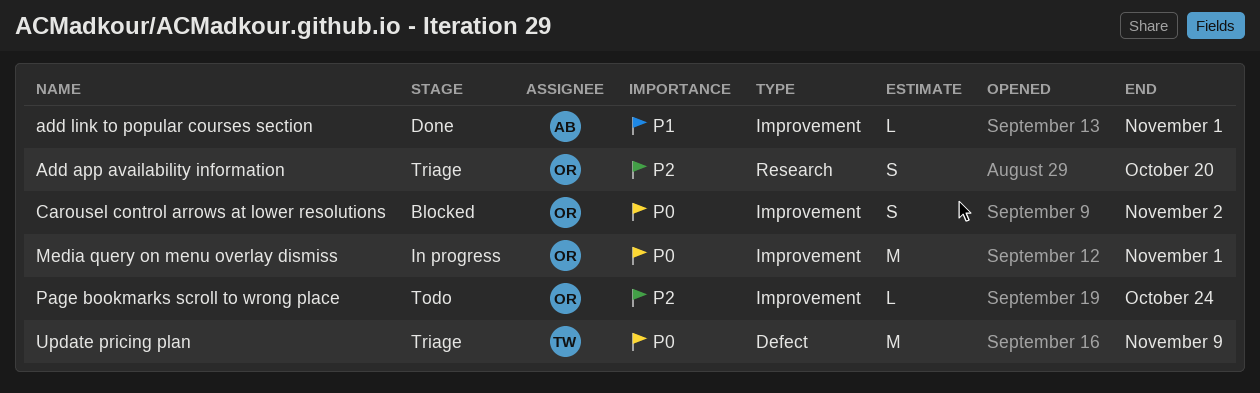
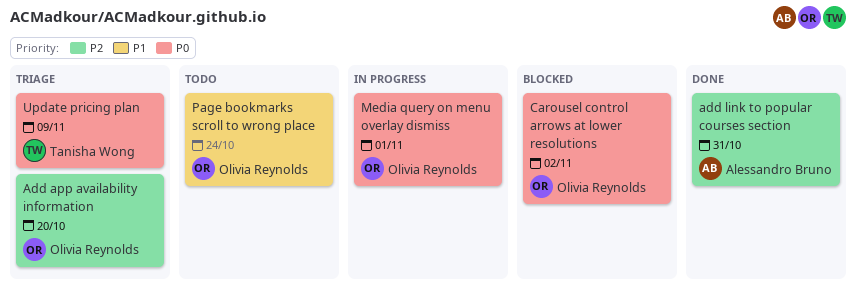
add link to popular courses section, priority: P1 -> P2
add link to popular courses section, due: Nov 1 -> Oct 31
Page bookmarks scroll to wrong place, priority: P2 -> P1

